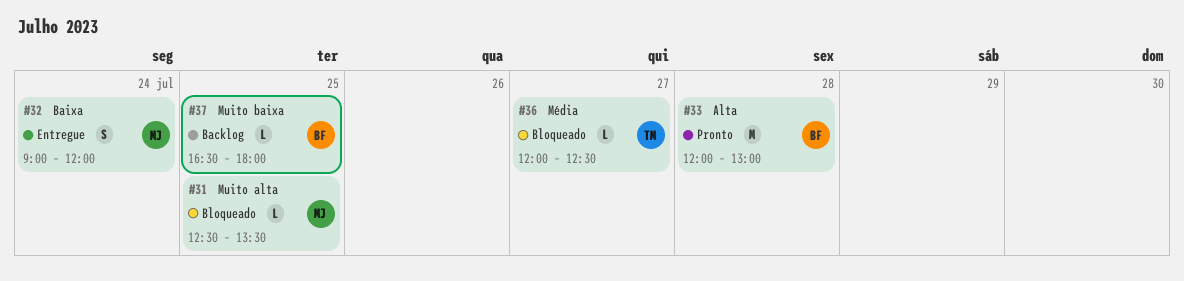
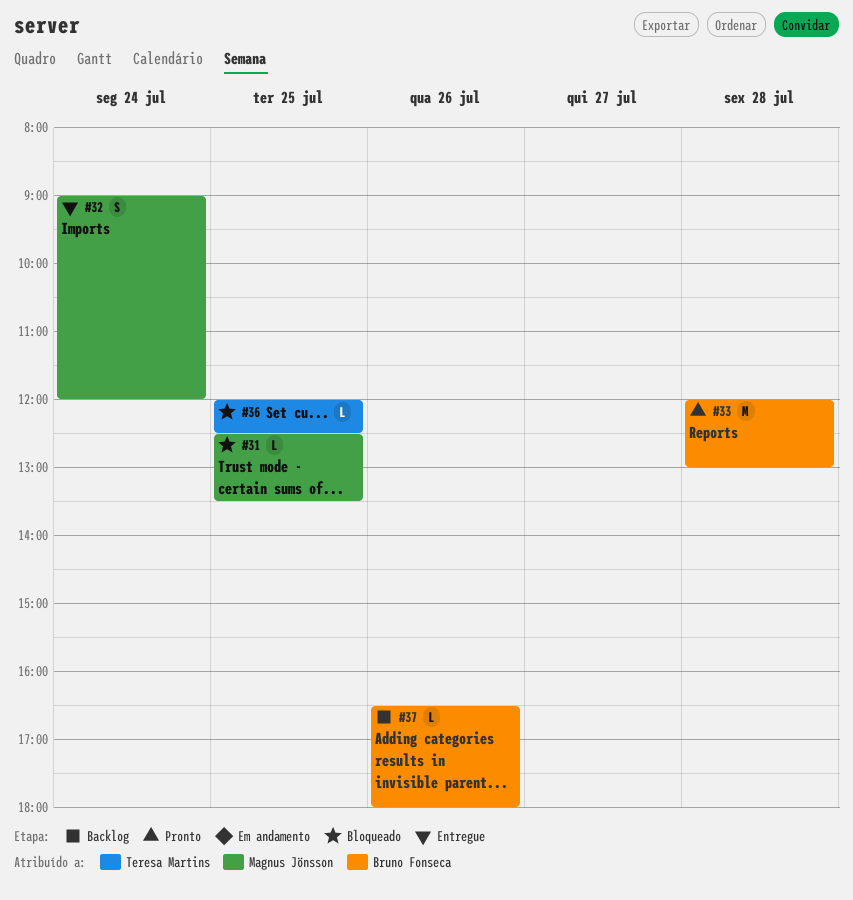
#36, day: Jul 27 -> Jul 25
#37, day: Jul 25 -> Jul 26

